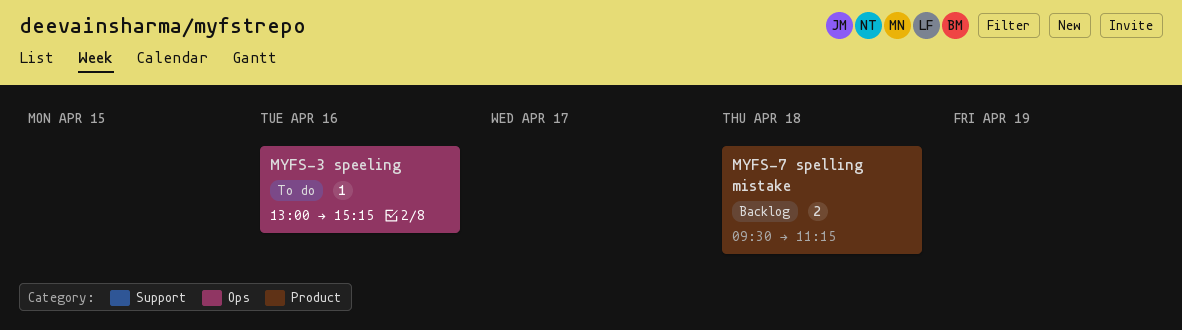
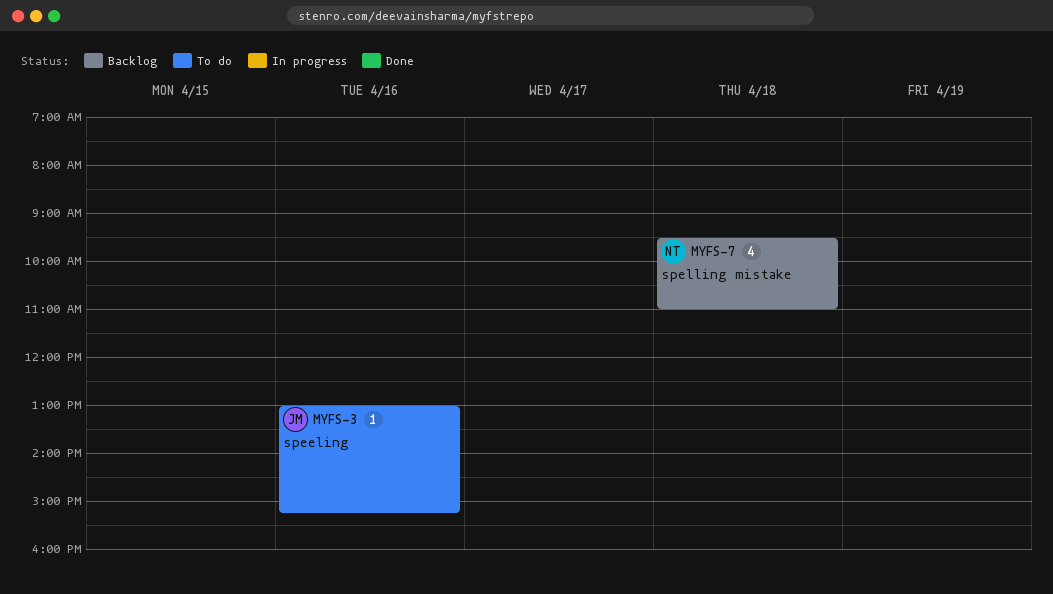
MYFS-7, estimate: 2 -> 4
MYFS-7, ends: 11:15 -> 11:00

